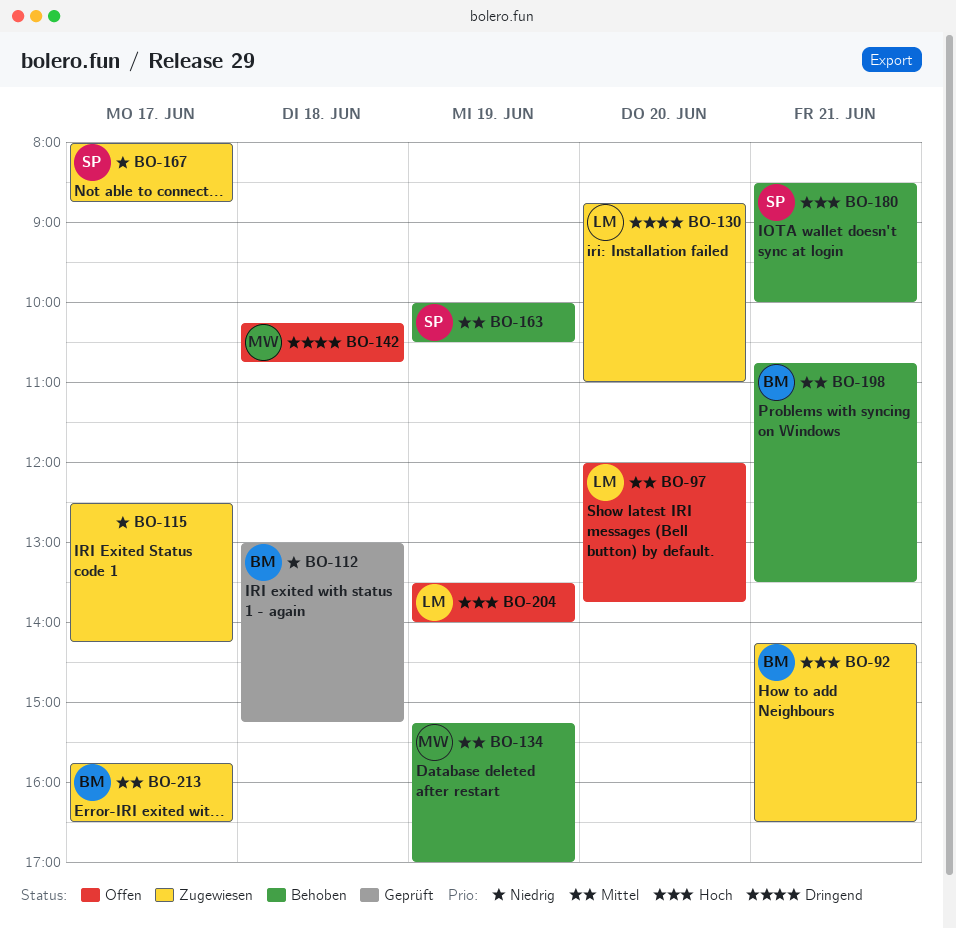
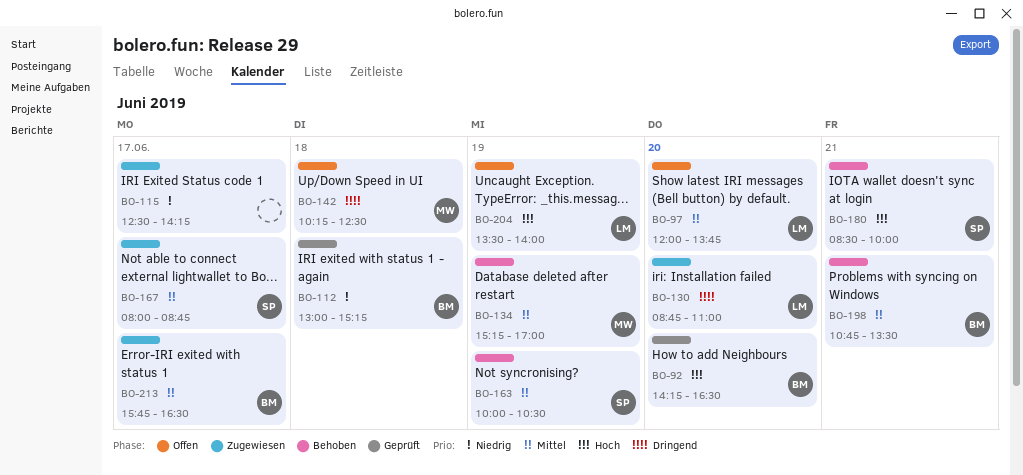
BO-92, status: Zugewiesen -> Geprüft
BO-92, day: Jun 21 -> Jun 20
BO-142, ends: 10:45 -> 12:30
BO-167, priority: Niedrig -> Mittel

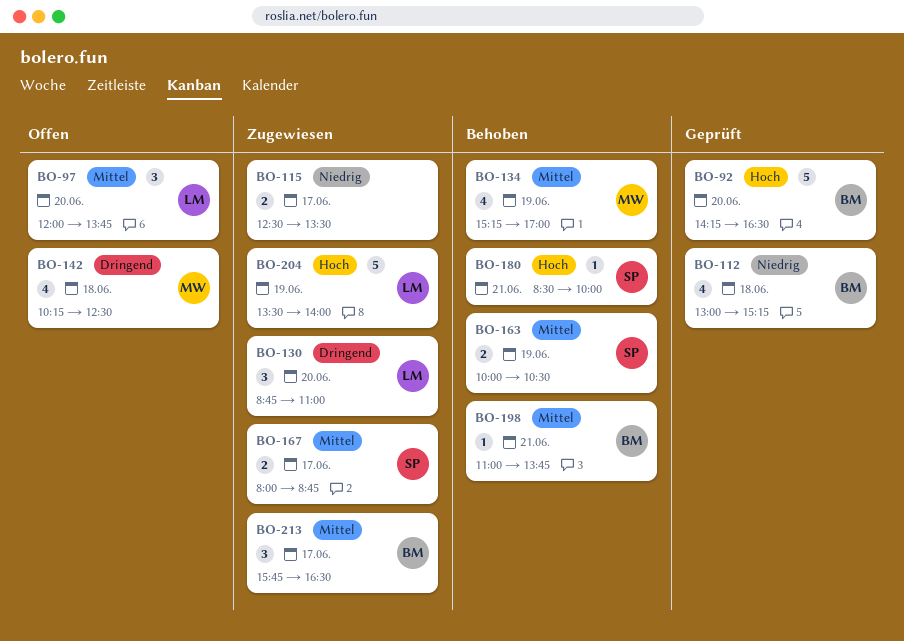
BO-115, ends: 14:15 -> 13:30
BO-198, begins: 10:45 -> 11:00
BO-198, ends: 13:30 -> 13:45
BO-204, status: Offen -> Zugewiesen

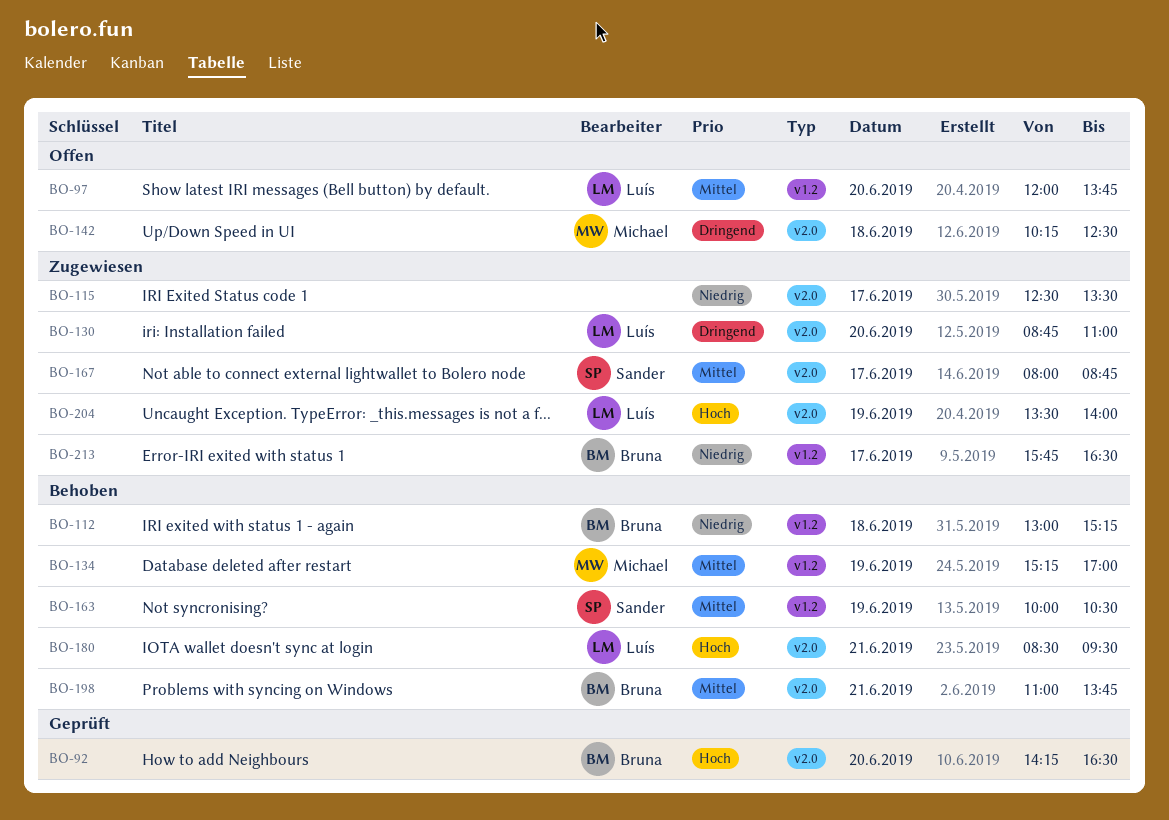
BO-112, status: Geprüft -> Behoben
BO-180, owner: Sander -> Luís
BO-180, ends: 10:00 -> 09:30
BO-213, priority: Mittel -> Niedrig

